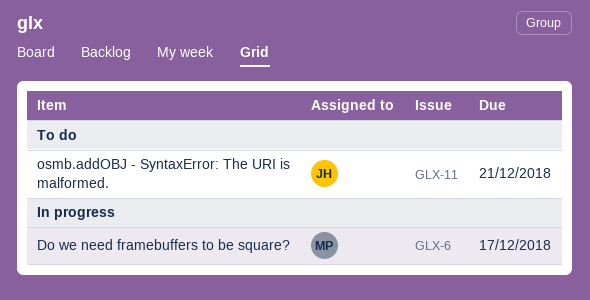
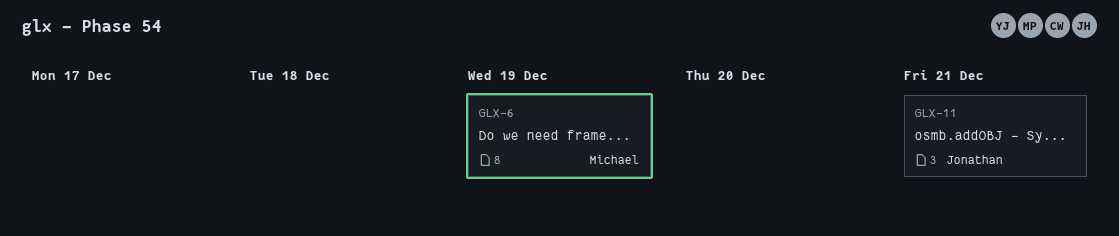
GLX-6, due: Dec 17 -> Dec 19

